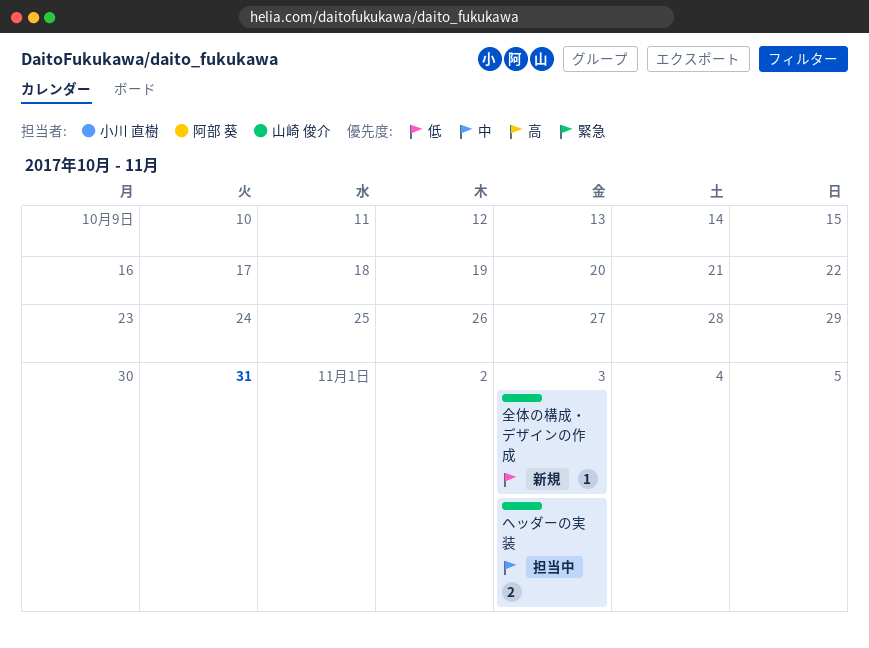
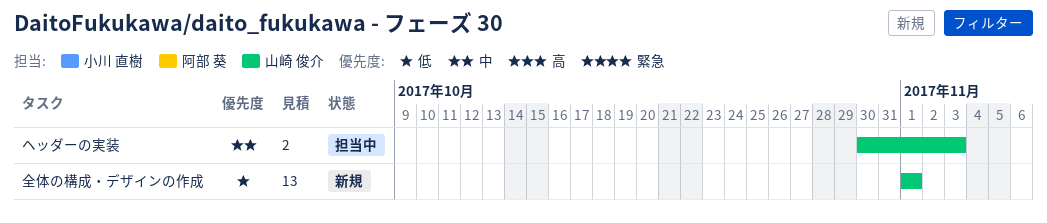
全体の構成・デザインの作成, estimate: 1 -> 13
全体の構成・デザインの作成, due: Nov 3 -> Nov 1

